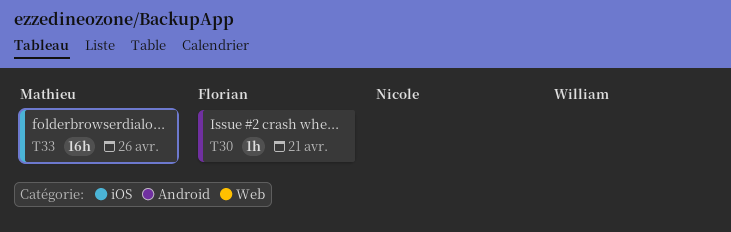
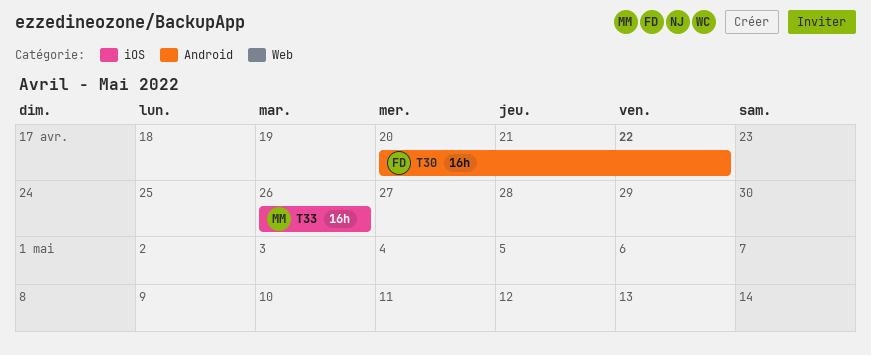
T30, estimate: 1h -> 16h
T30, due: Apr 21 -> Apr 22

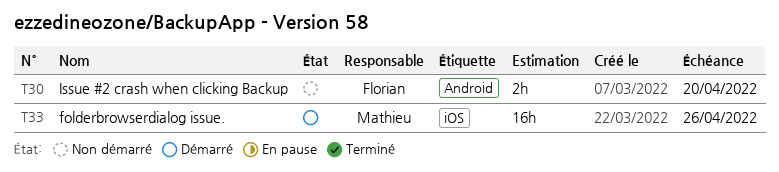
T30, estimate: 16h -> 2h
T30, due: Apr 22 -> Apr 20

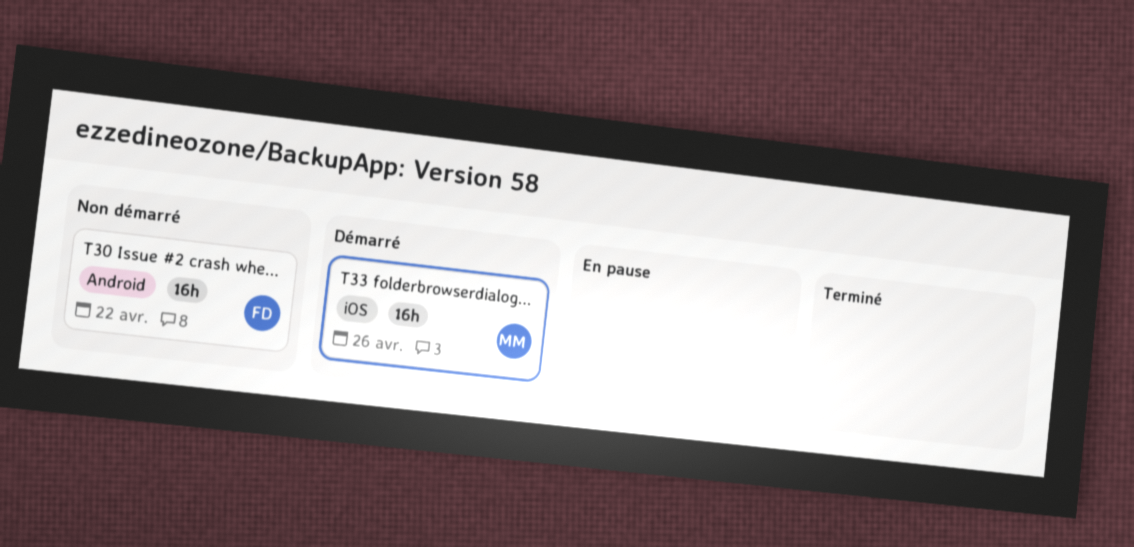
T30, estimate: 2h -> 16h
T30, due: Apr 20 -> Apr 22

